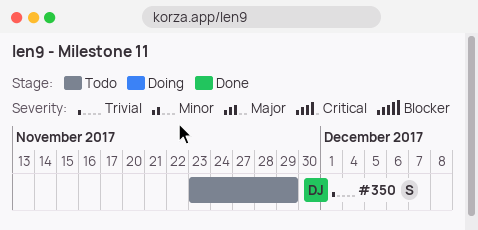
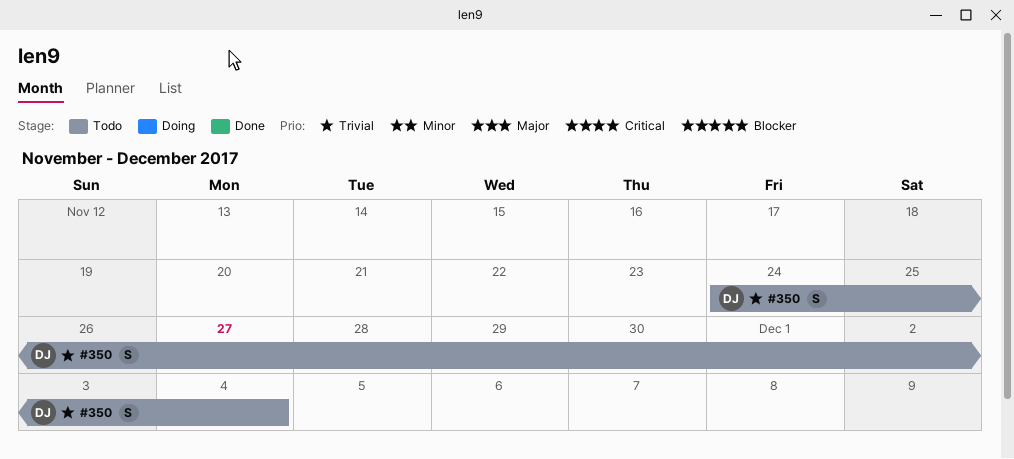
#350, start: Nov 23 -> Nov 24
#350, due: Nov 29 -> Dec 4

